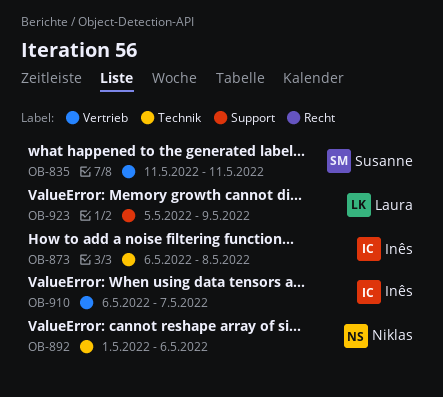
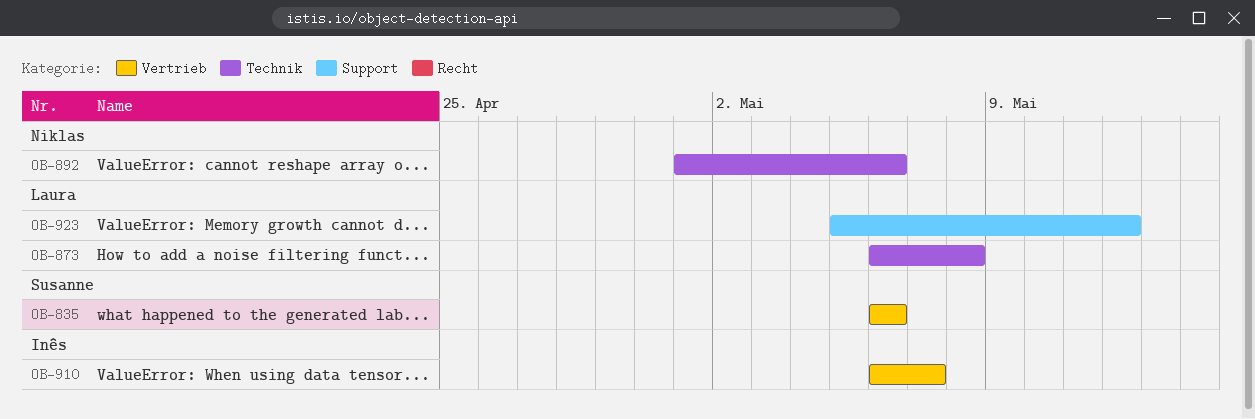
OB-835, start: May 11 -> May 6
OB-835, due: May 11 -> May 6
OB-873, owner: Inês -> Laura
OB-923, due: May 9 -> May 12

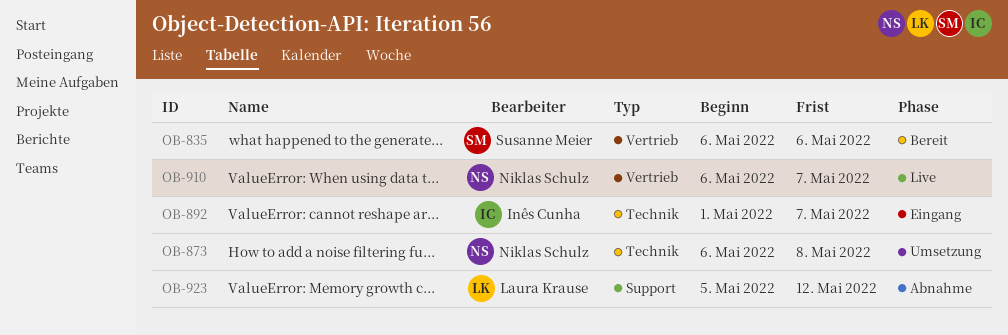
OB-873, owner: Laura Krause -> Niklas Schulz
OB-892, owner: Niklas Schulz -> Inês Cunha
OB-892, due: May 6 -> May 7
OB-910, owner: Inês Cunha -> Niklas Schulz

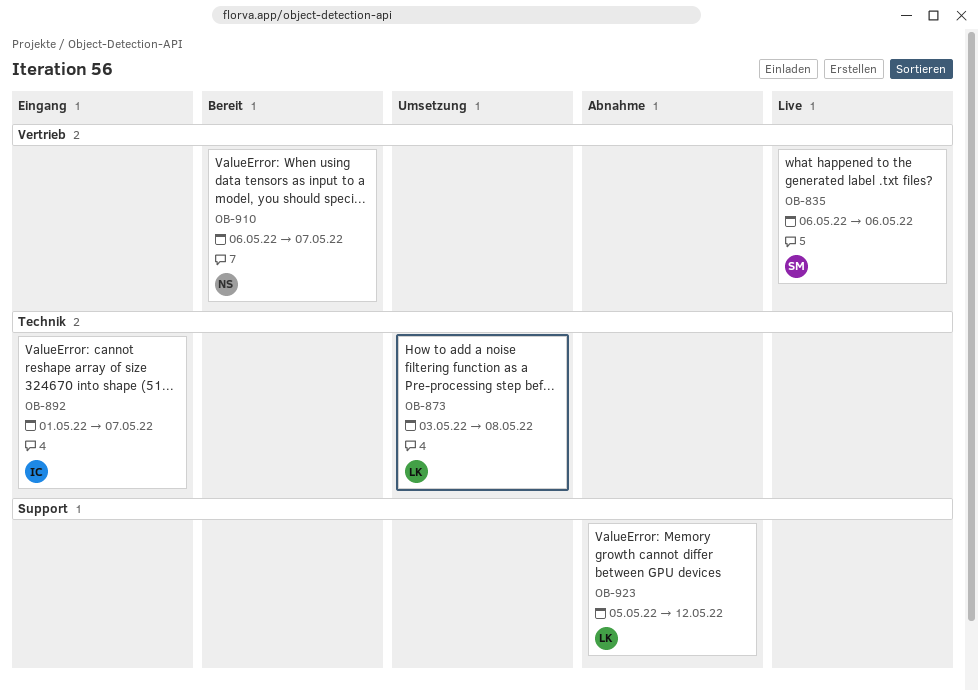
OB-835, status: Bereit -> Live
OB-873, owner: Niklas Schulz -> Laura Krause
OB-873, start: May 6 -> May 3
OB-910, status: Live -> Bereit

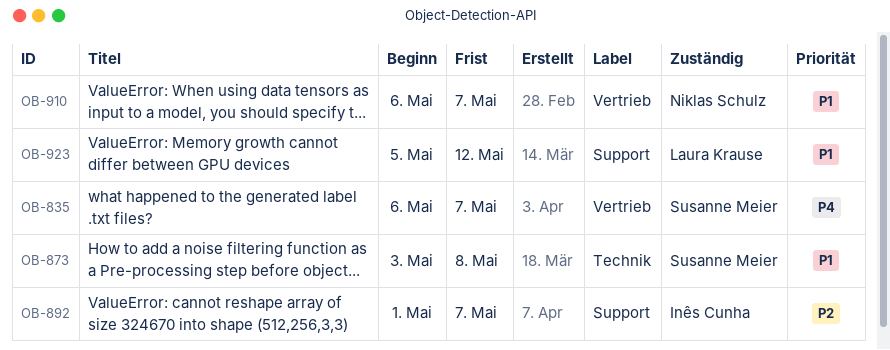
OB-835, due: May 6 -> May 7
OB-873, owner: Laura Krause -> Susanne Meier
OB-892, label: Technik -> Support

